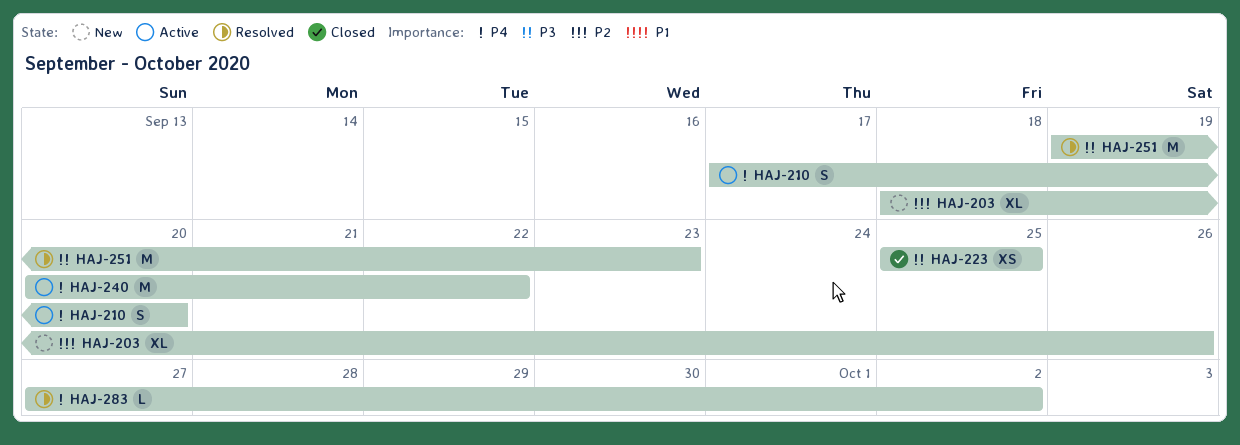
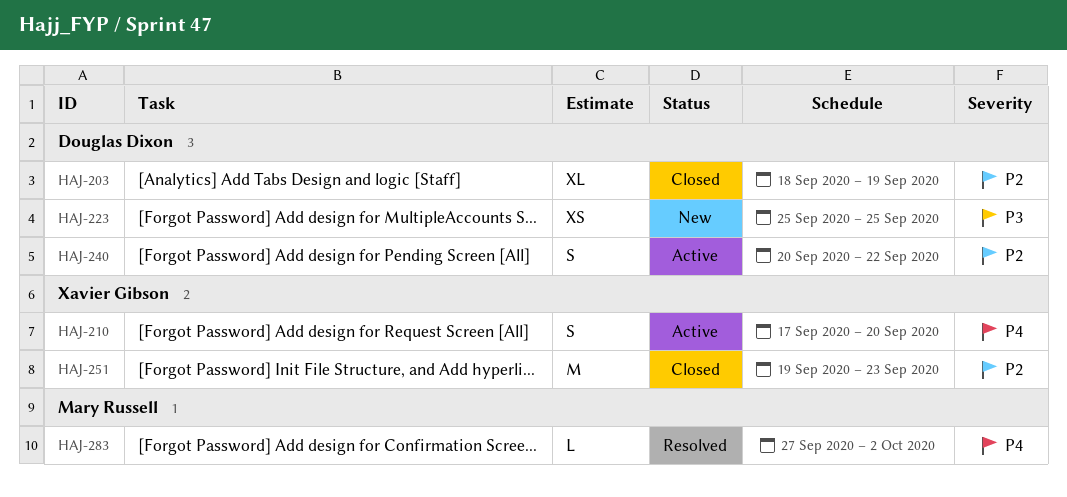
HAJ-203, status: New -> Closed
HAJ-203, due: Sep 26 -> Sep 19
HAJ-223, status: Closed -> New
HAJ-240, priority: P4 -> P2
HAJ-240, estimate: M -> S
HAJ-251, status: Resolved -> Closed
HAJ-251, priority: P3 -> P2

